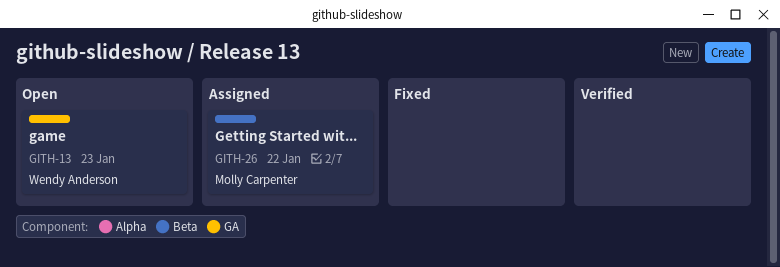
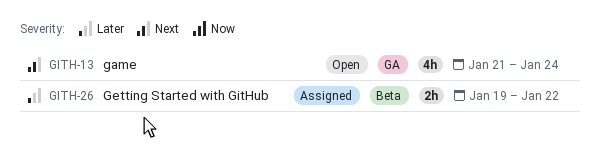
GITH-13, due: Jan 23 -> Jan 24

